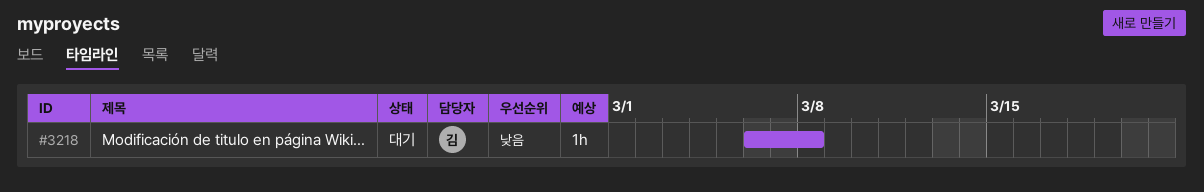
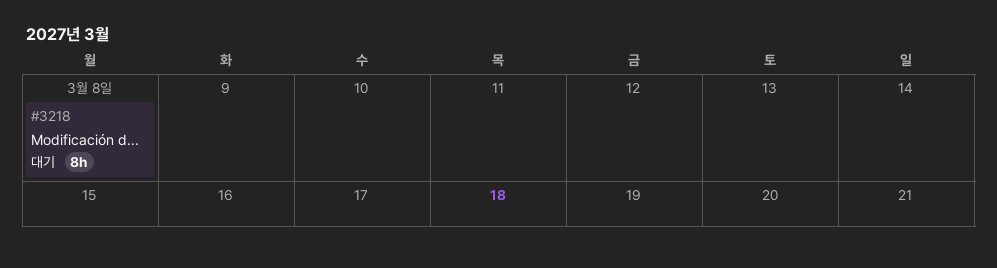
#3218, estimate: 1h -> 8h

